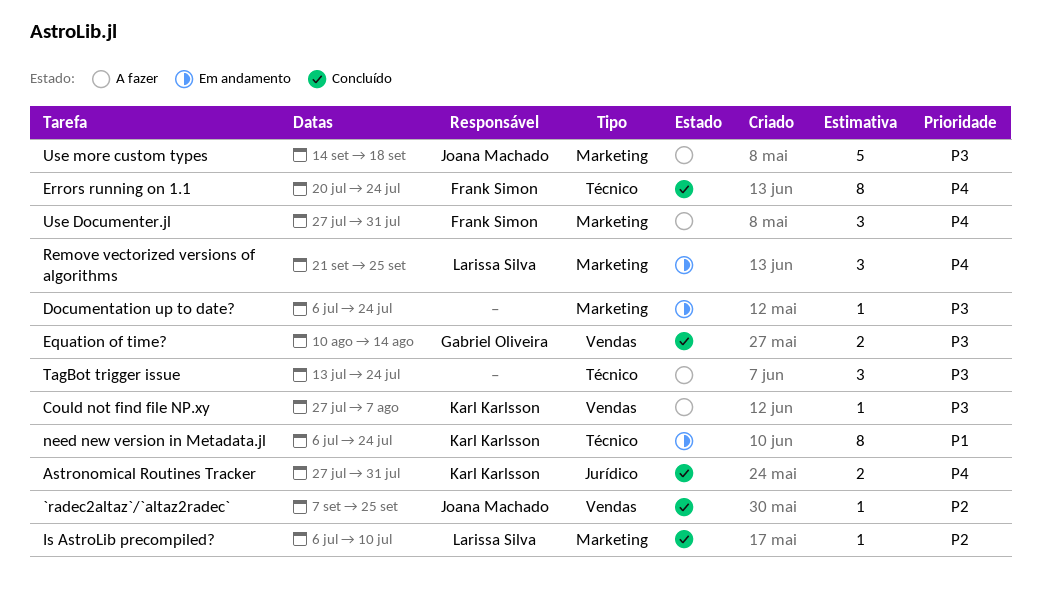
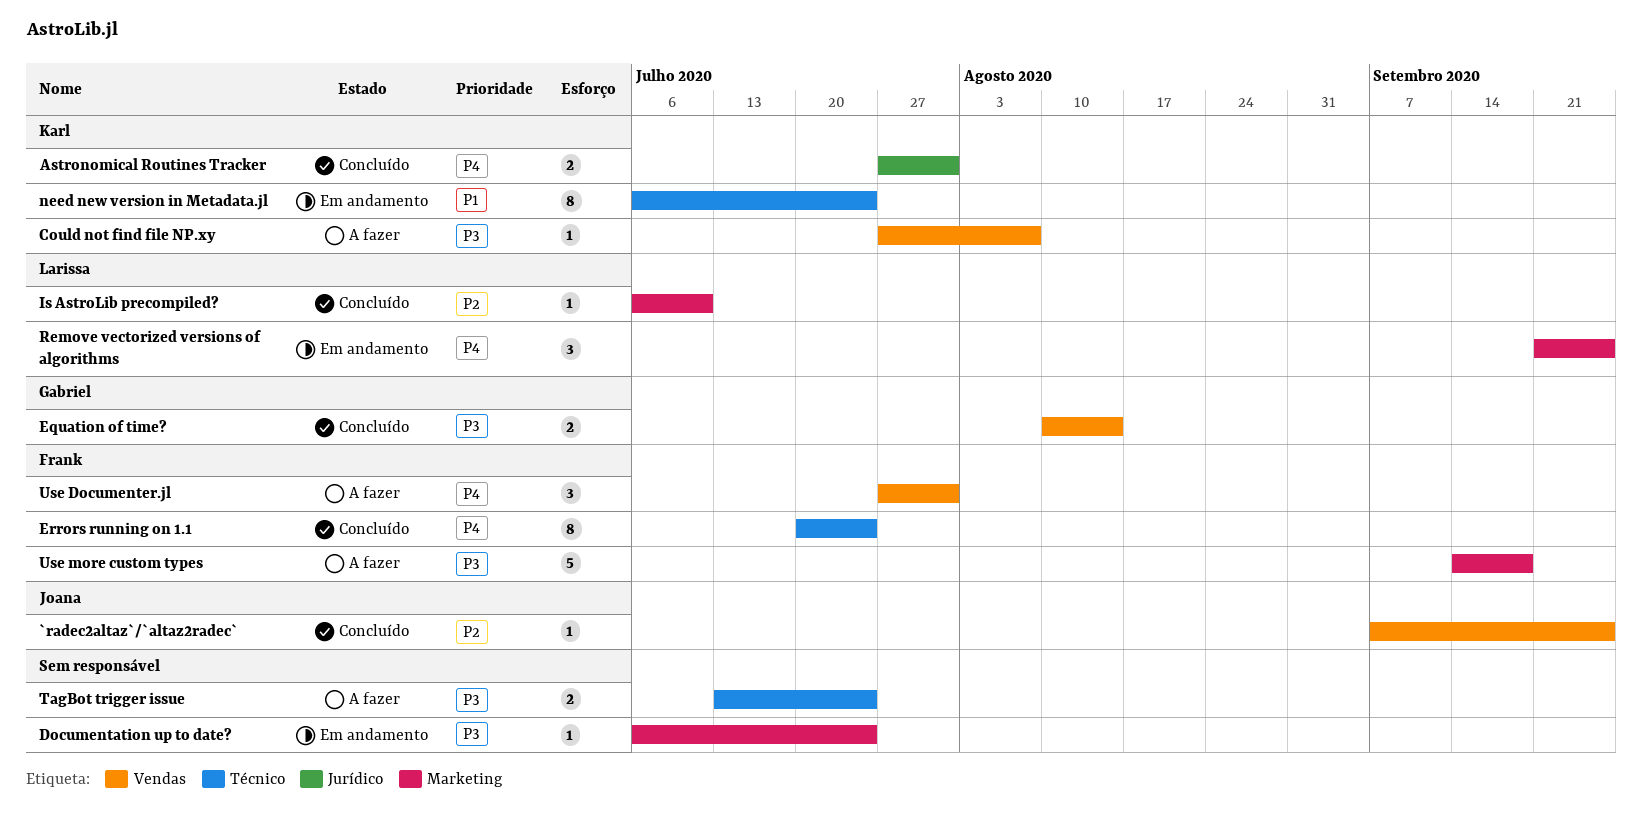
TagBot trigger issue, estimate: 3 -> 2
Use Documenter.jl, label: Marketing -> Vendas
Use more custom types, owner: Joana Machado -> Frank Simon

